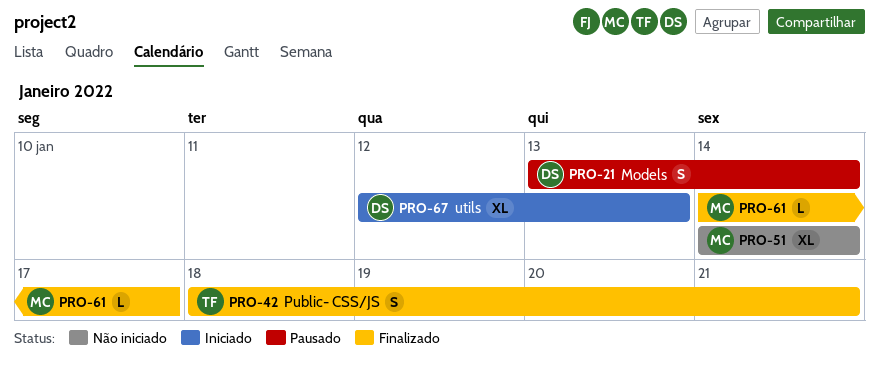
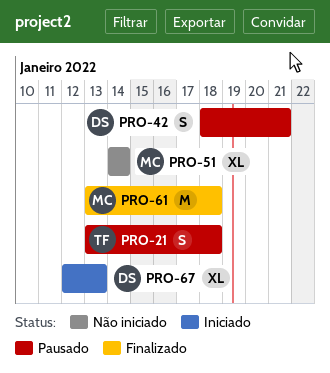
PRO-21, owner: DS -> TF
PRO-21, due: Jan 14 -> Jan 18
PRO-42, status: Finalizado -> Pausado
PRO-42, owner: TF -> DS
PRO-61, estimate: L -> M
PRO-61, start: Jan 14 -> Jan 13
PRO-61, due: Jan 17 -> Jan 18

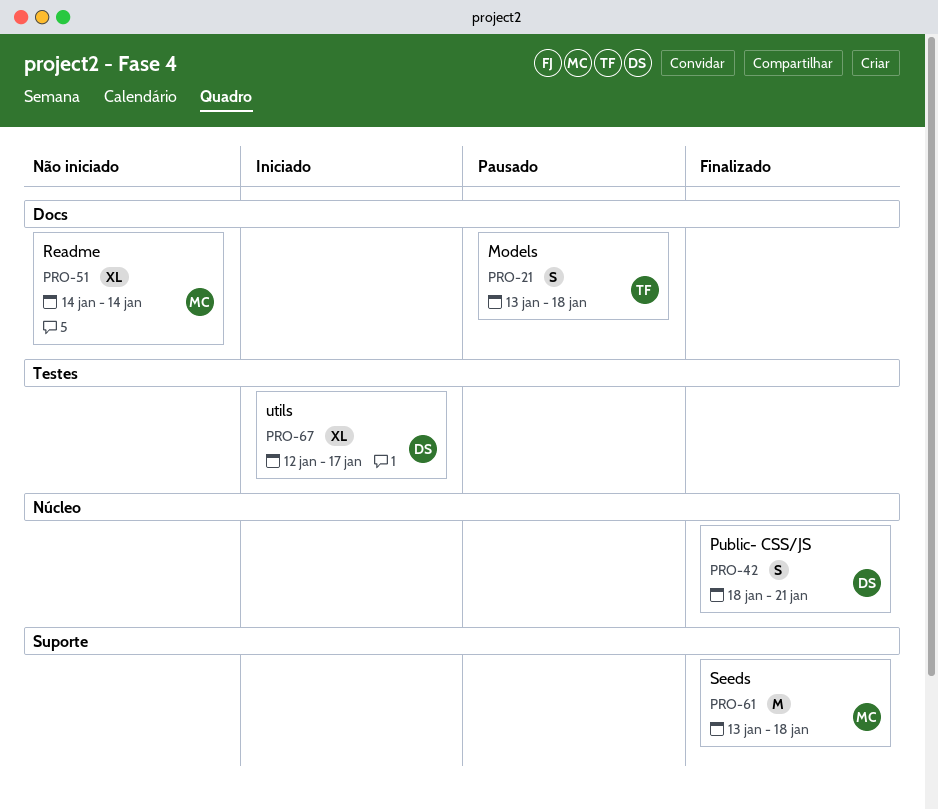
PRO-42, status: Pausado -> Finalizado
PRO-67, due: Jan 13 -> Jan 17

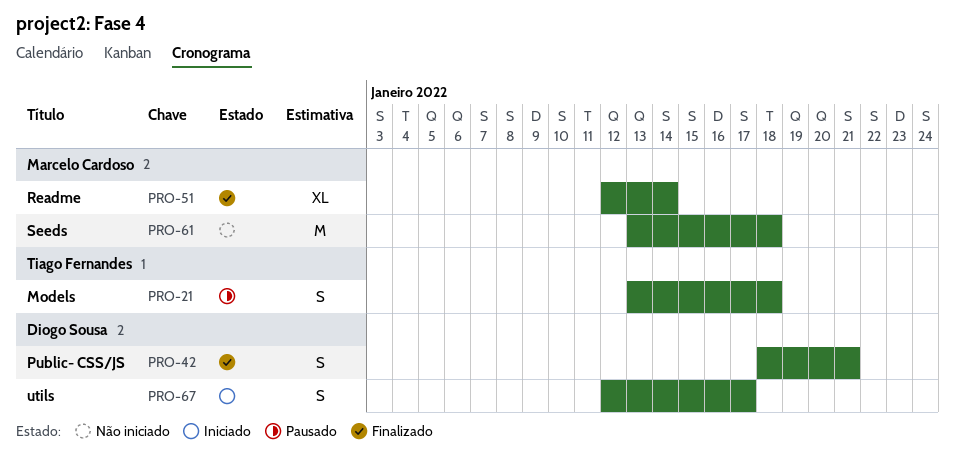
PRO-51, status: Não iniciado -> Finalizado
PRO-51, start: Jan 14 -> Jan 12
PRO-61, status: Finalizado -> Não iniciado
PRO-67, estimate: XL -> S

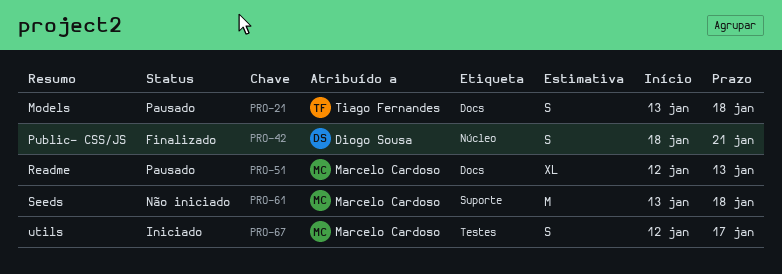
PRO-51, status: Finalizado -> Pausado
PRO-51, due: Jan 14 -> Jan 13
PRO-67, owner: Diogo Sousa -> Marcelo Cardoso

